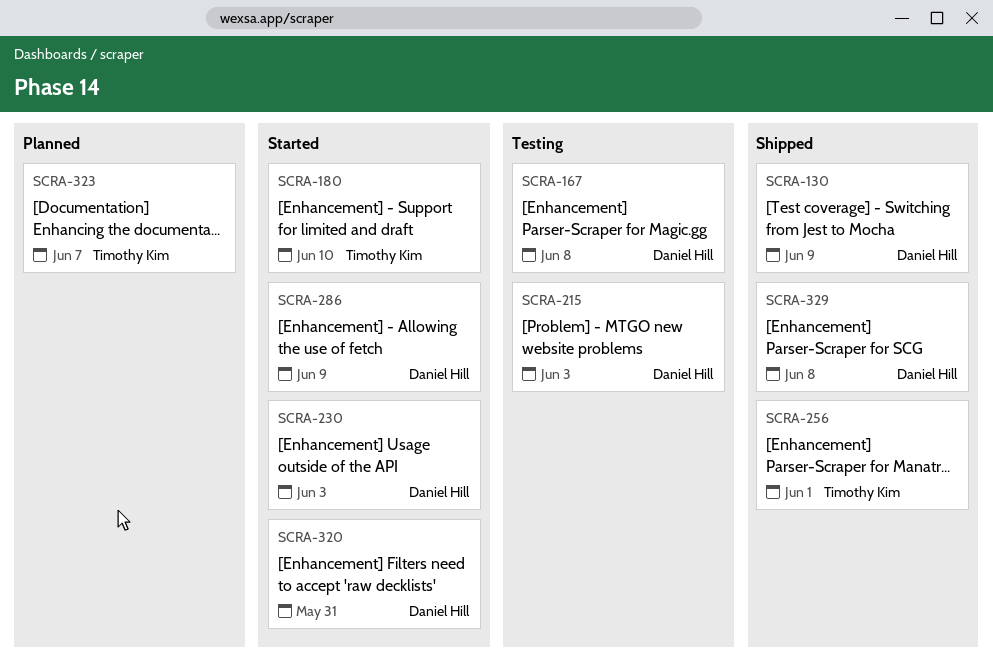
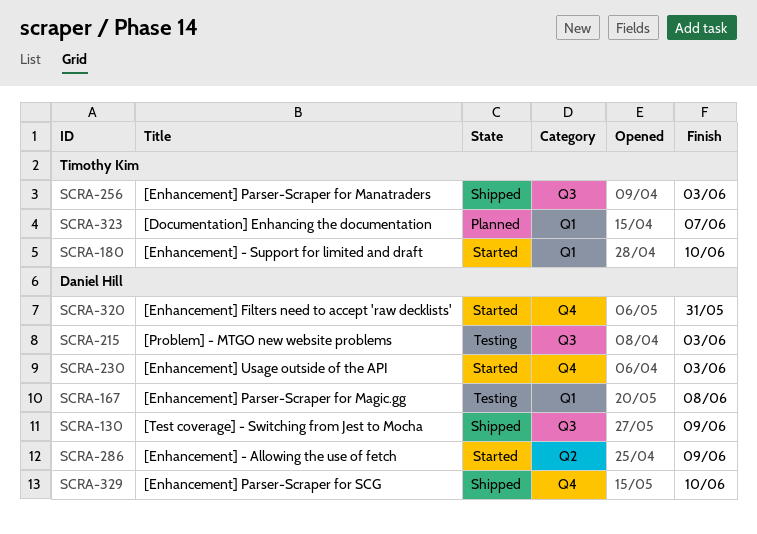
SCRA-256, due: Jun 1 -> Jun 3
SCRA-329, due: Jun 8 -> Jun 10

